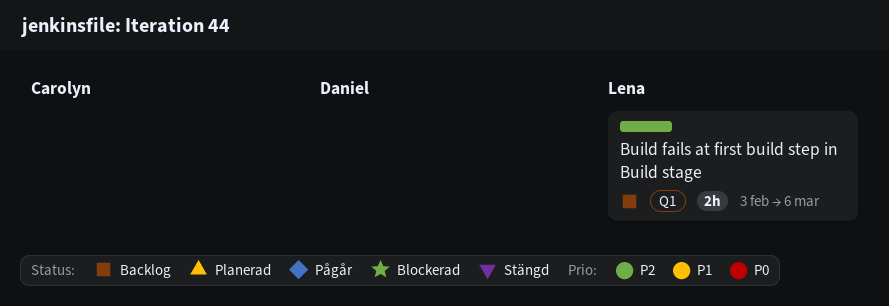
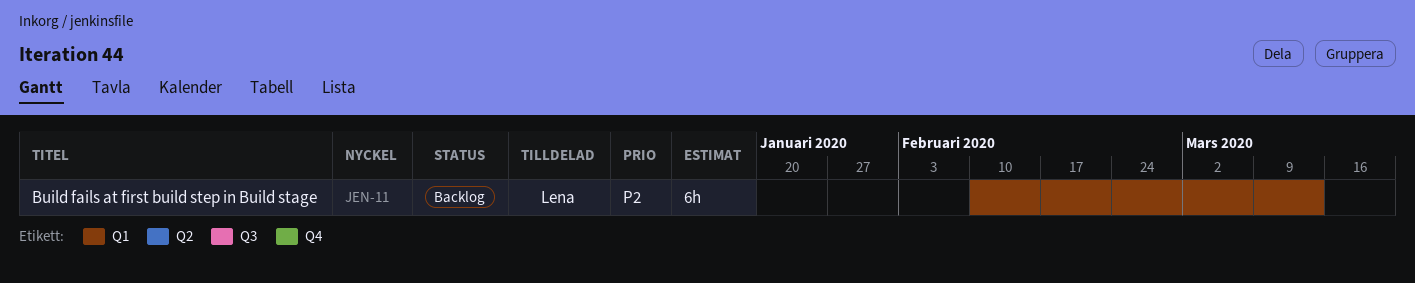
Build fails at first build step in Build stage, estimate: 2h -> 6h
Build fails at first build step in Build stage, start: Feb 3 -> Feb 10
Build fails at first build step in Build stage, due: Mar 6 -> Mar 13

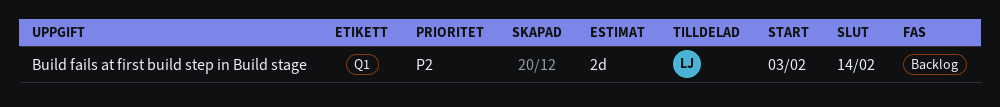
Build fails at first build step in Build stage, estimate: 6h -> 2d
Build fails at first build step in Build stage, start: Feb 10 -> Feb 3
Build fails at first build step in Build stage, due: Mar 13 -> Feb 14

